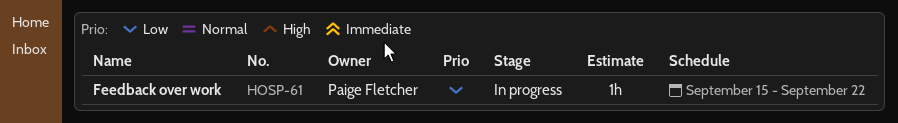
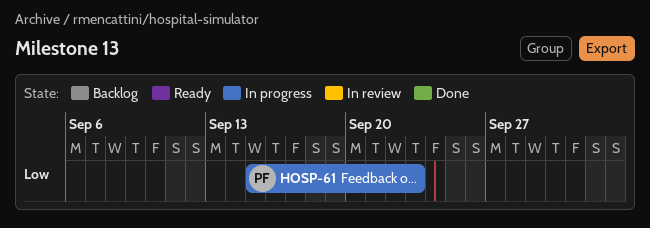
HOSP-61, due: Sep 22 -> Sep 23

